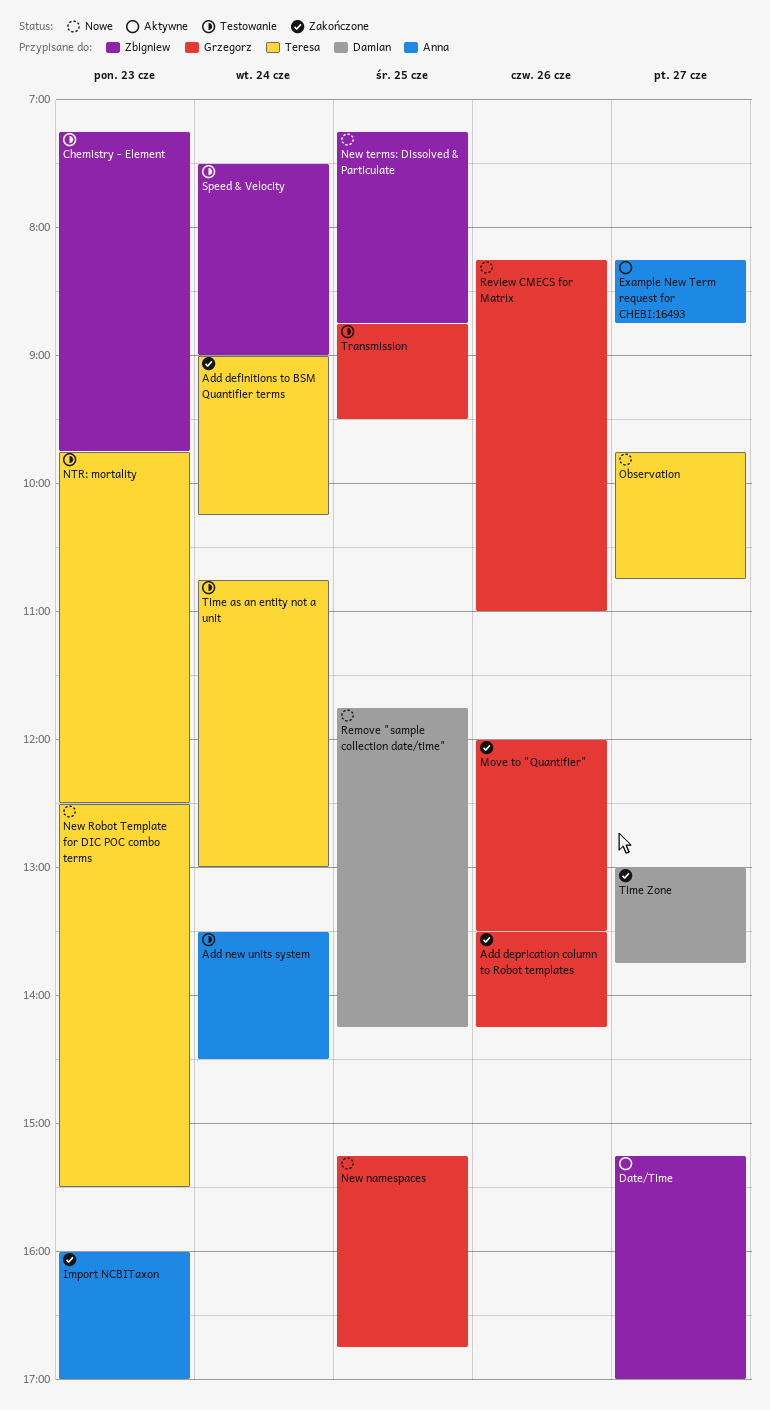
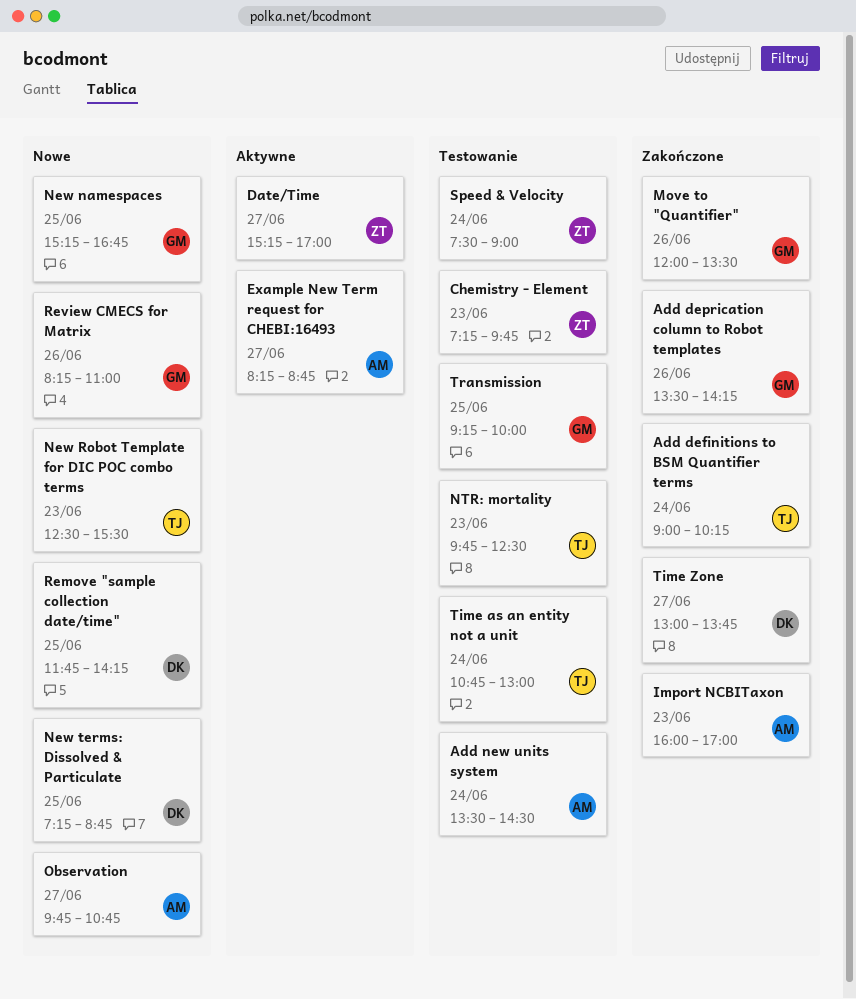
New terms: Dissolved & Particulate, owner: Zbigniew -> Damian
Observation, owner: Teresa -> Anna
Transmission, begins: 08:45 -> 09:15
Transmission, ends: 09:30 -> 10:00

